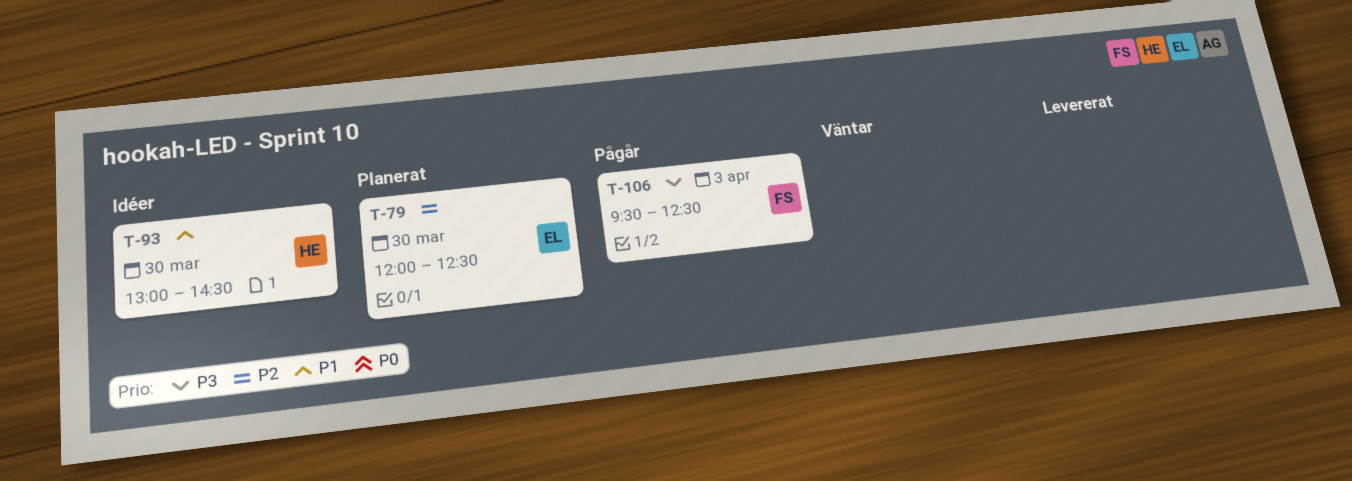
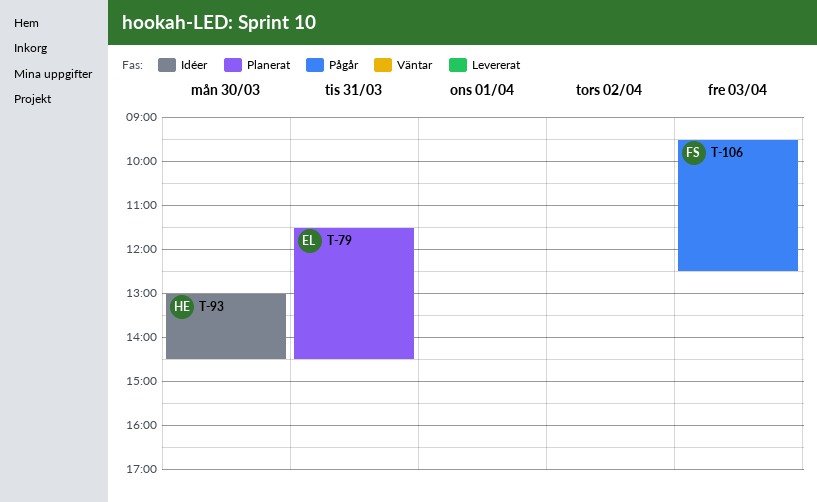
T-79, day: Mar 30 -> Mar 31
T-79, begins: 12:00 -> 11:30
T-79, ends: 12:30 -> 14:30

